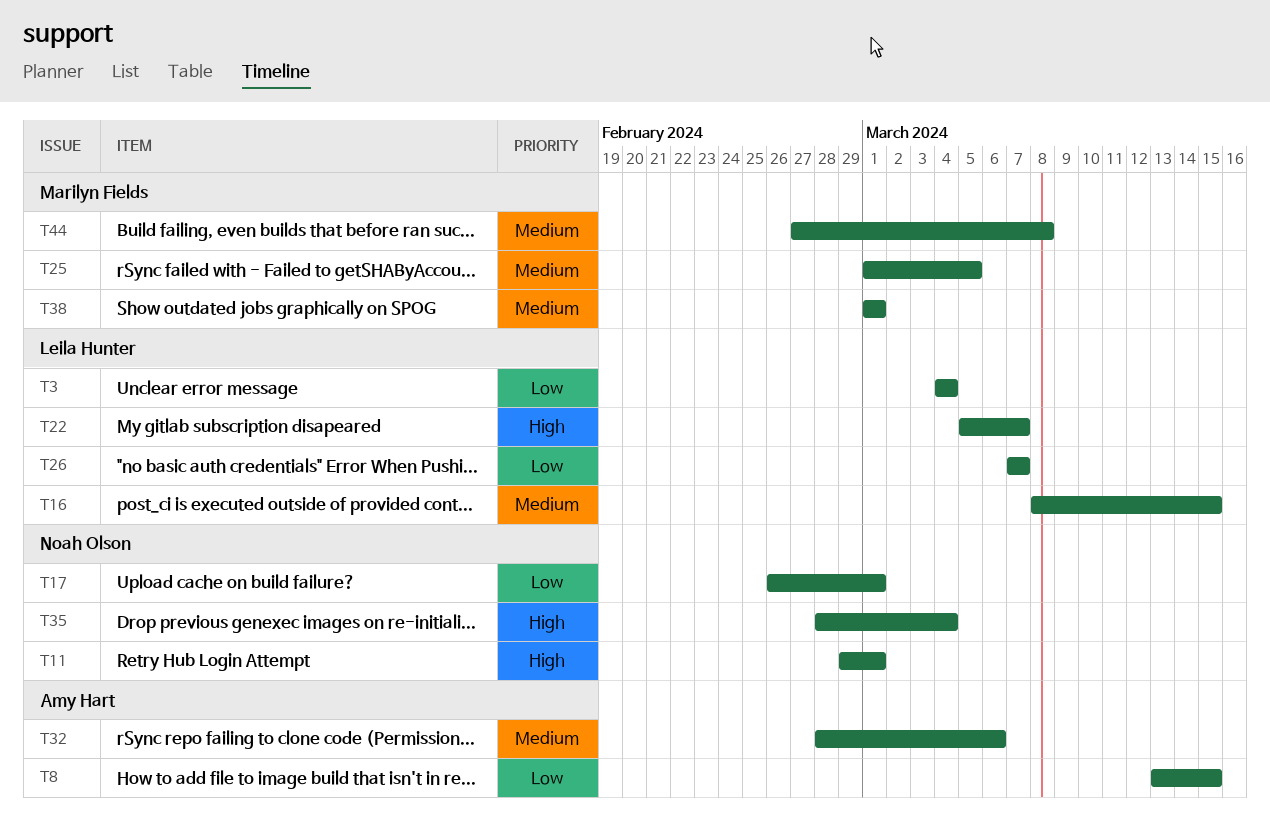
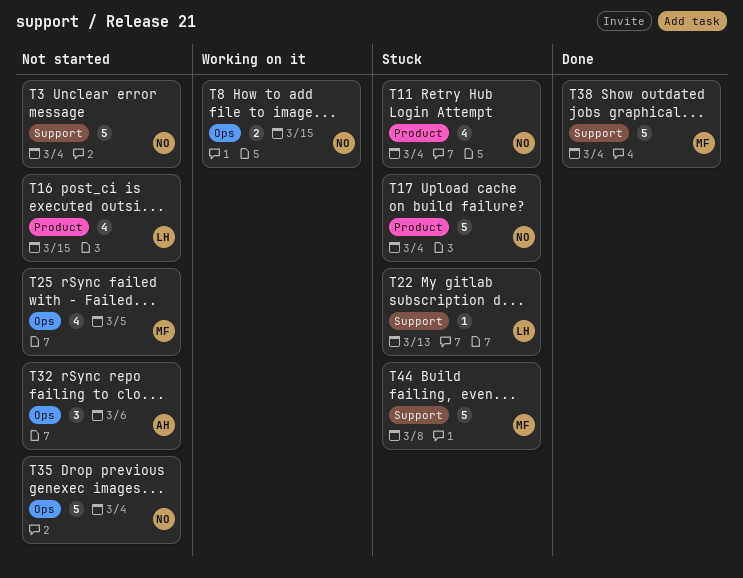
T3, owner: Leila Hunter -> Noah Olson
T8, owner: Amy Hart -> Noah Olson
T11, due: Mar 1 -> Mar 4
T17, due: Mar 1 -> Mar 4
T22, due: Mar 7 -> Mar 13
T26: present -> none
T38, due: Mar 1 -> Mar 4

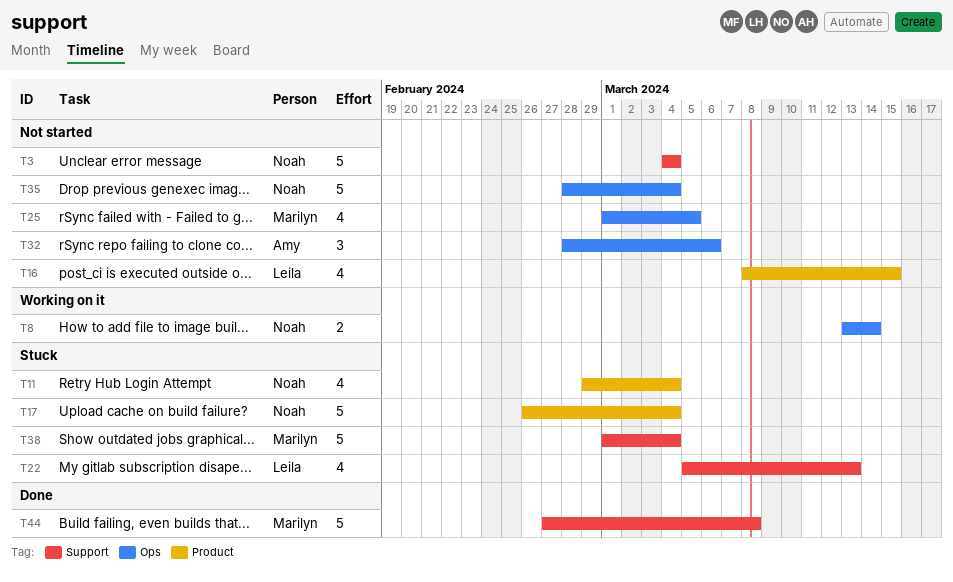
T8, due: Mar 15 -> Mar 14
T22, estimate: 1 -> 4
T38, status: Done -> Stuck
T44, status: Stuck -> Done

